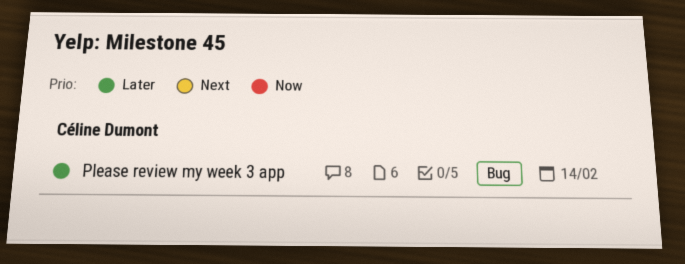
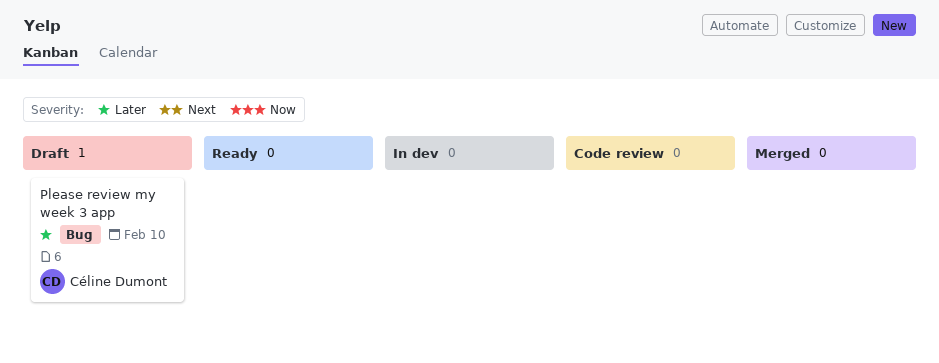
Please review my week 3 app, due: Feb 14 -> Feb 10

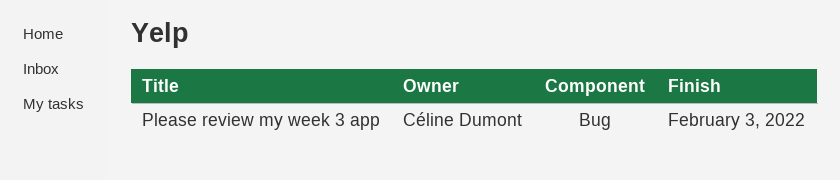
Please review my week 3 app, due: Feb 10 -> Feb 3

